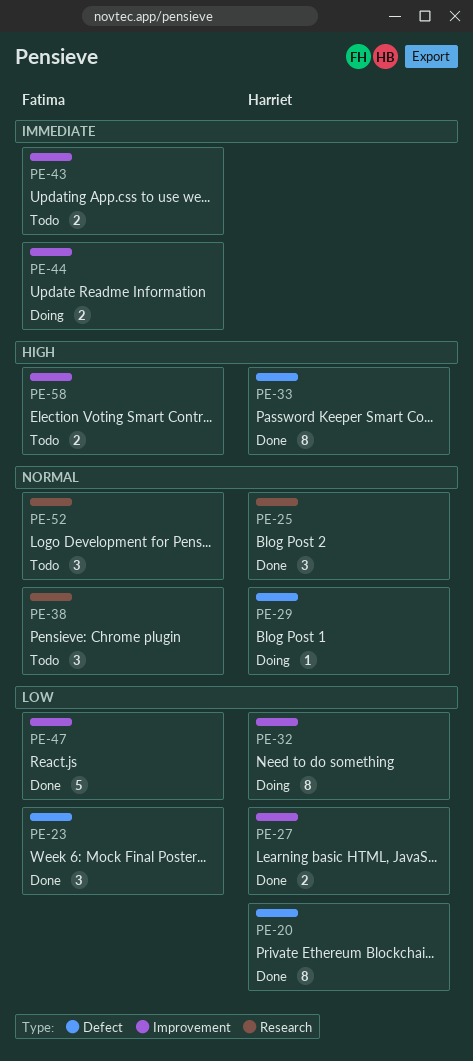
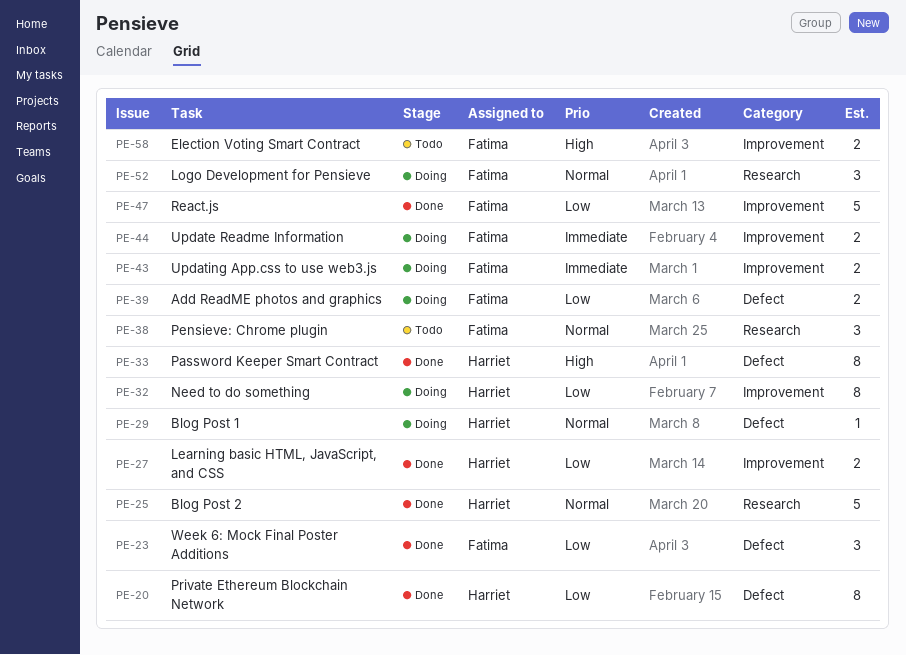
PE-25, estimate: 3 -> 5
PE-39: none -> present
PE-43, status: Todo -> Doing
PE-52, status: Todo -> Doing

